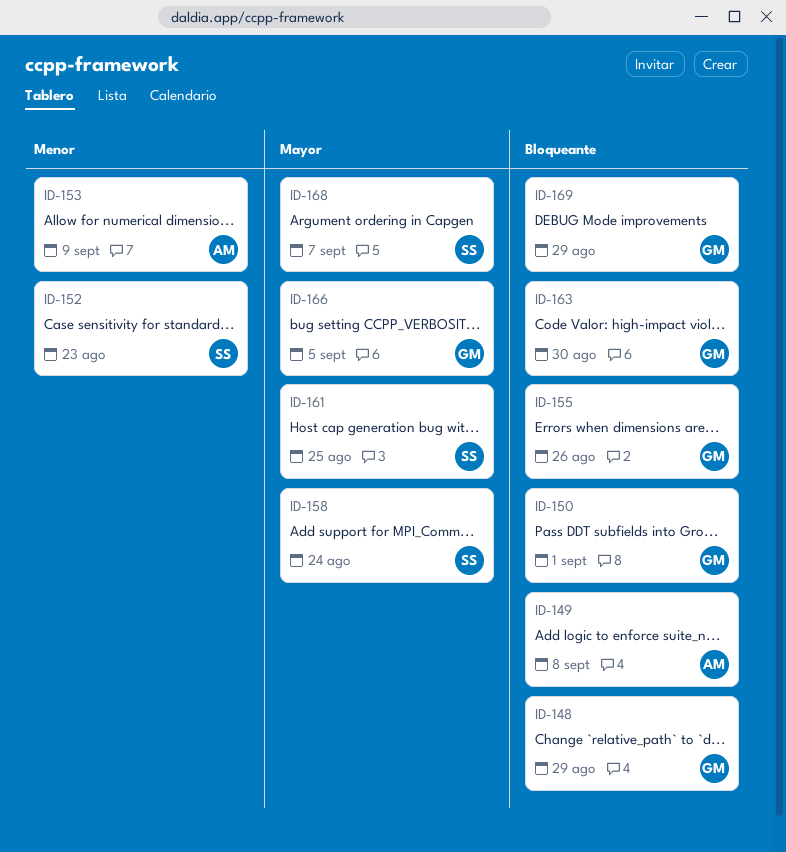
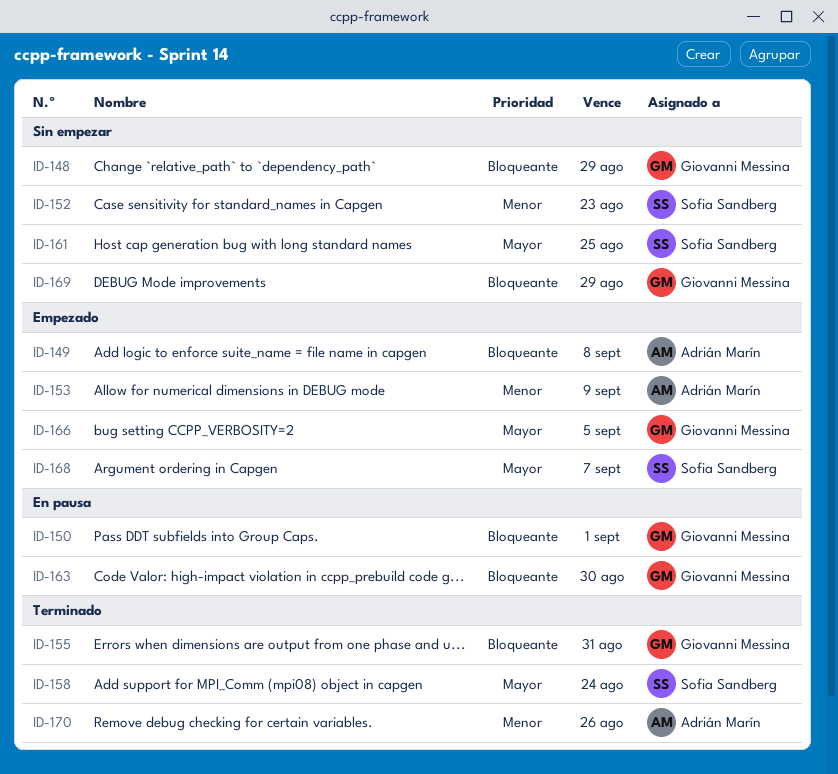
ID-155, due: Aug 26 -> Aug 31
ID-170: none -> present

